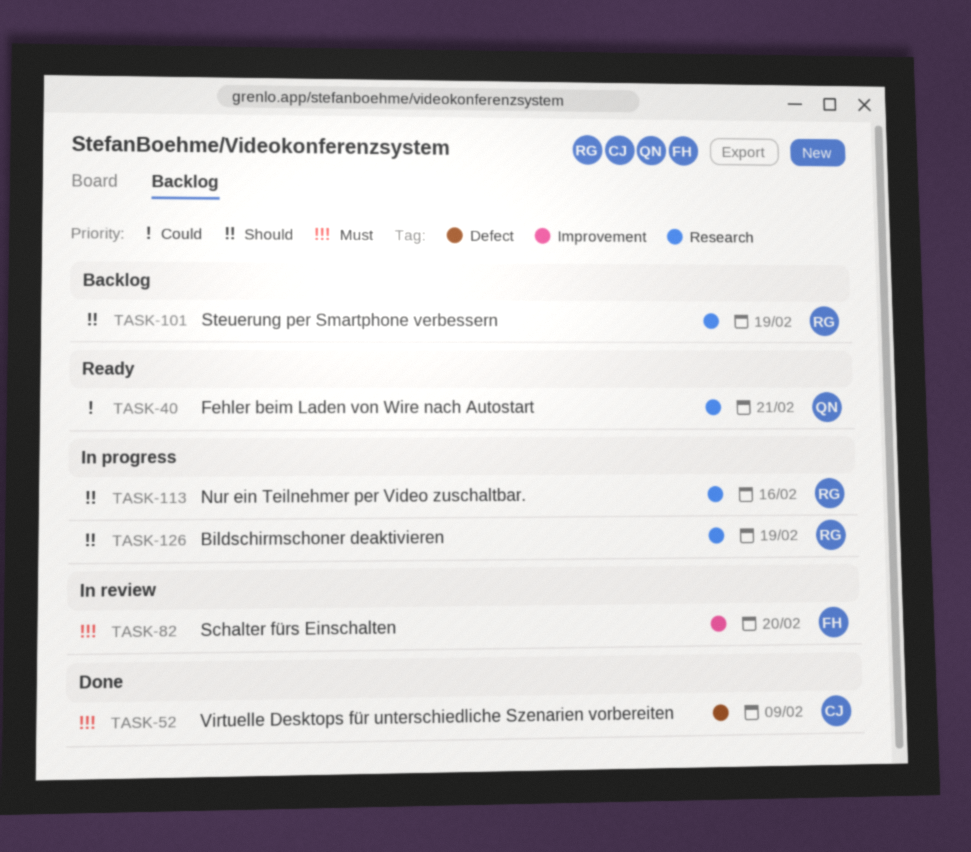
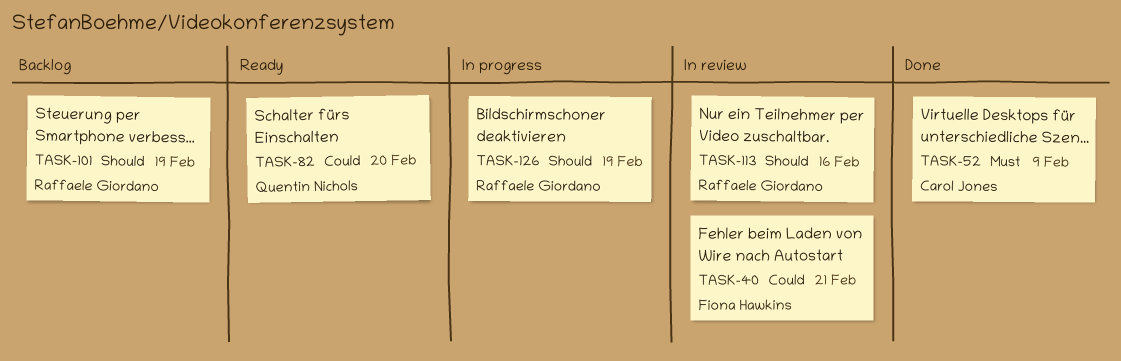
TASK-40, status: Ready -> In review
TASK-40, owner: Quentin Nichols -> Fiona Hawkins
TASK-82, status: In review -> Ready
TASK-82, owner: Fiona Hawkins -> Quentin Nichols
TASK-82, priority: Must -> Could
TASK-113, status: In progress -> In review

